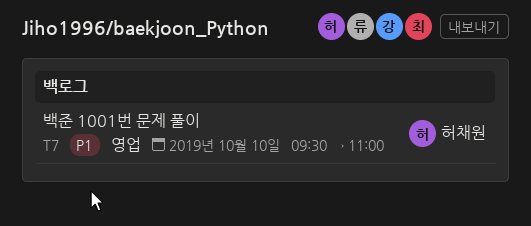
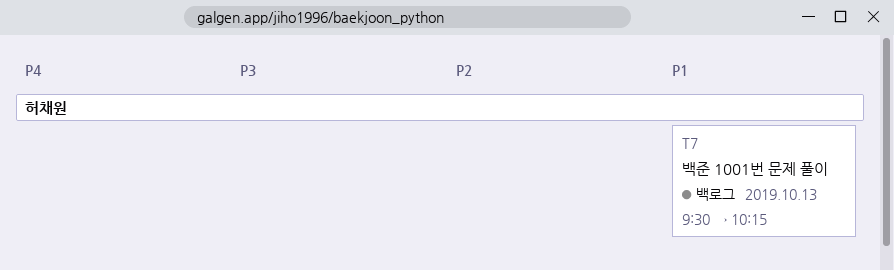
T7, day: Oct 10 -> Oct 13
T7, ends: 11:00 -> 10:15

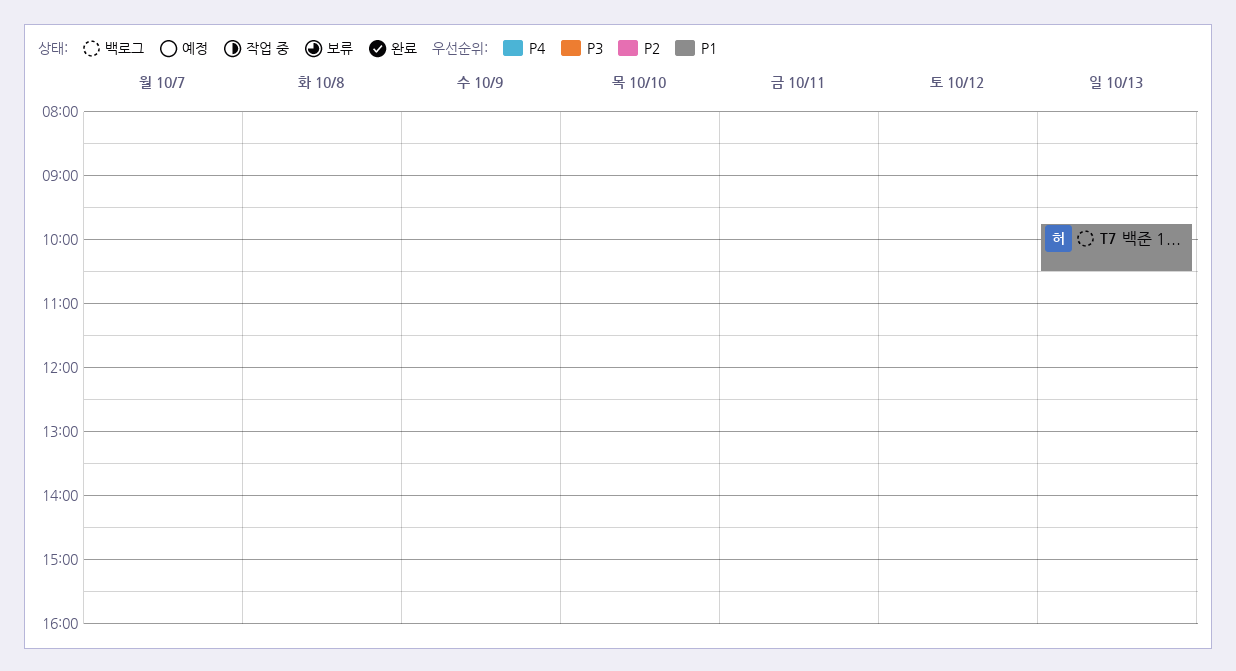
T7, begins: 09:30 -> 09:45
T7, ends: 10:15 -> 10:30

